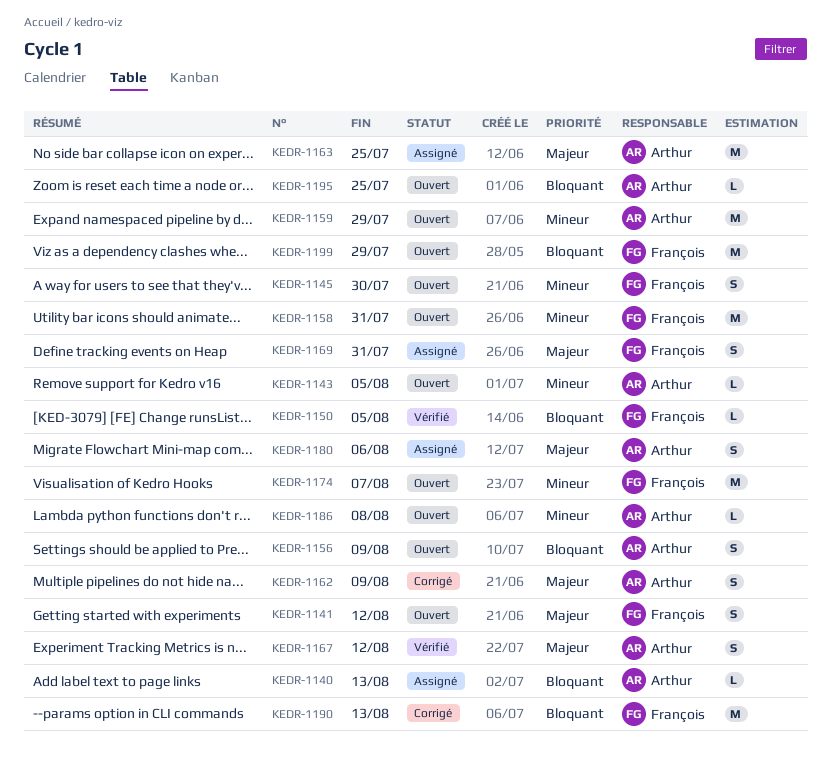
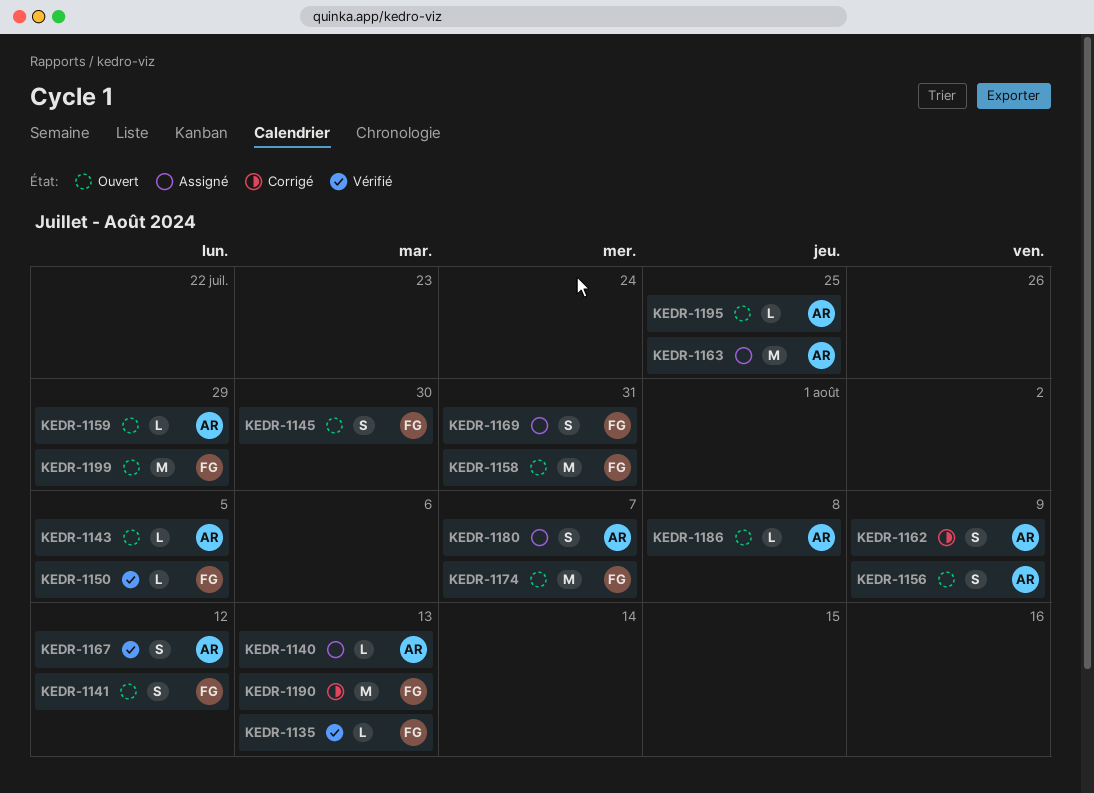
KEDR-1135: none -> present
KEDR-1159, estimate: M -> L
KEDR-1180, due: Aug 6 -> Aug 7

